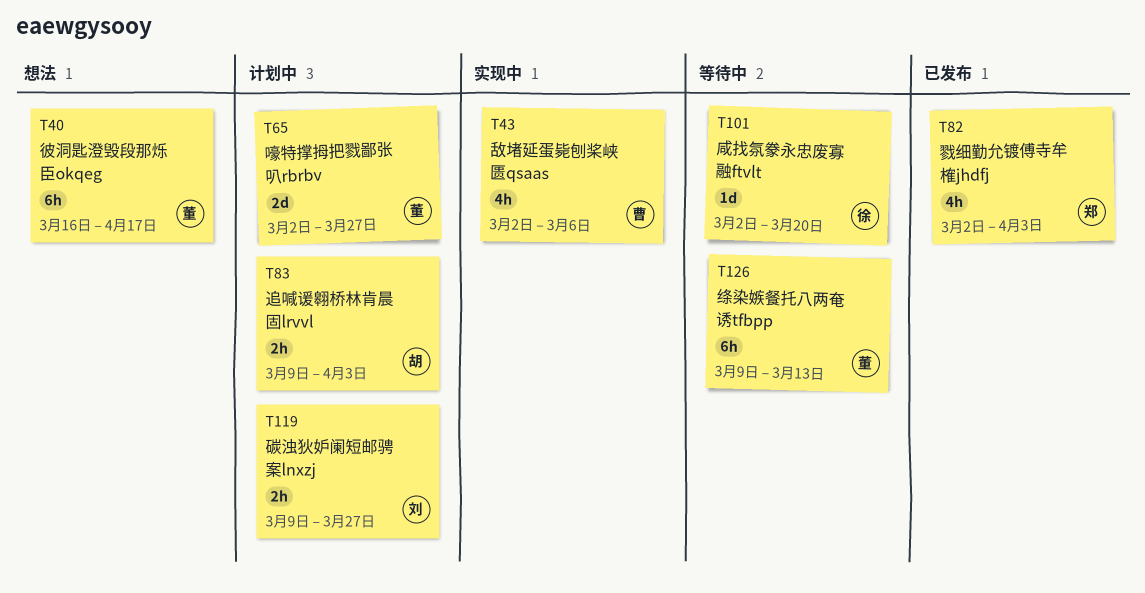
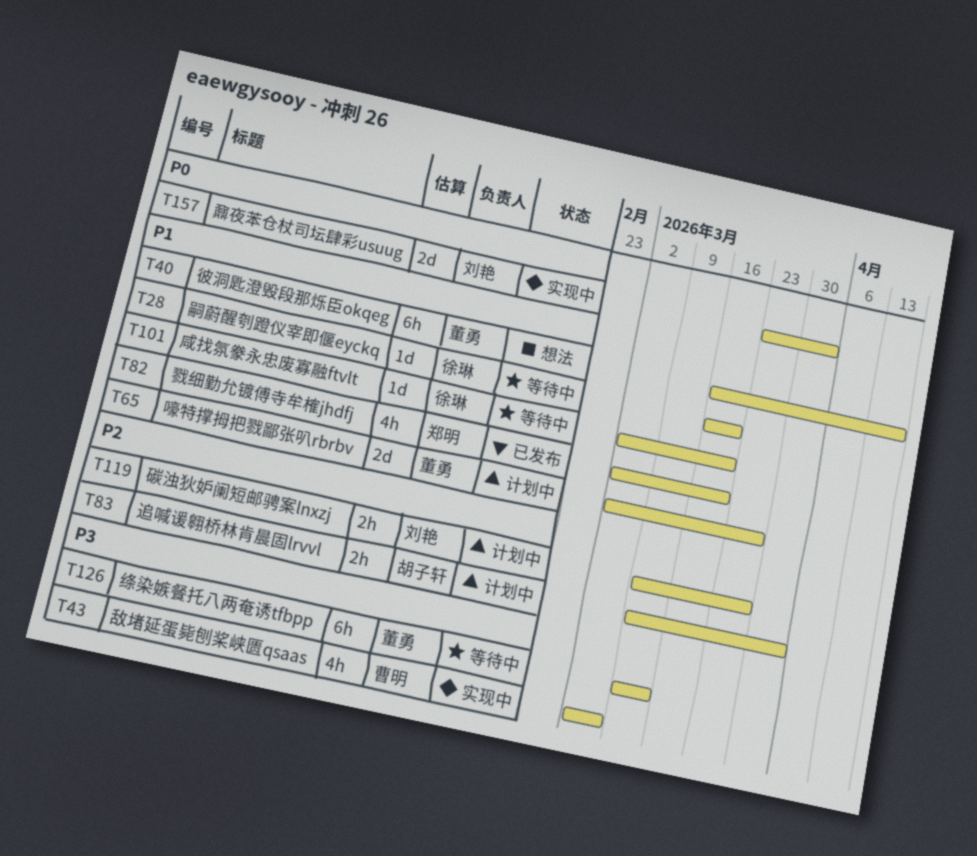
T28: none -> present
T82, due: Apr 3 -> Mar 20
T157: none -> present

